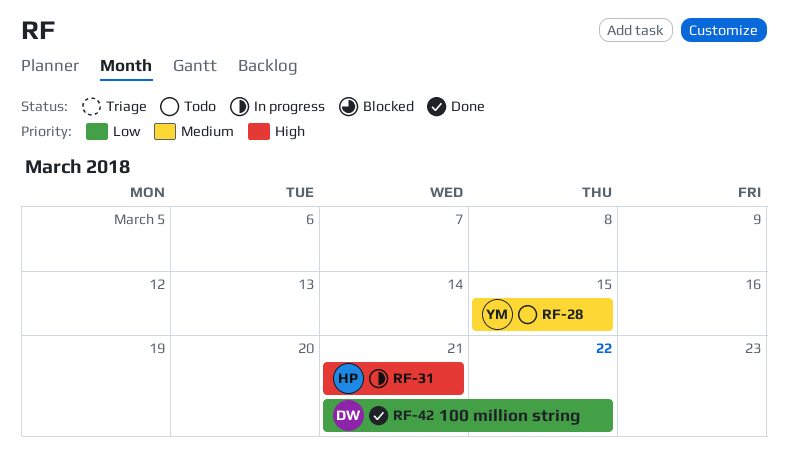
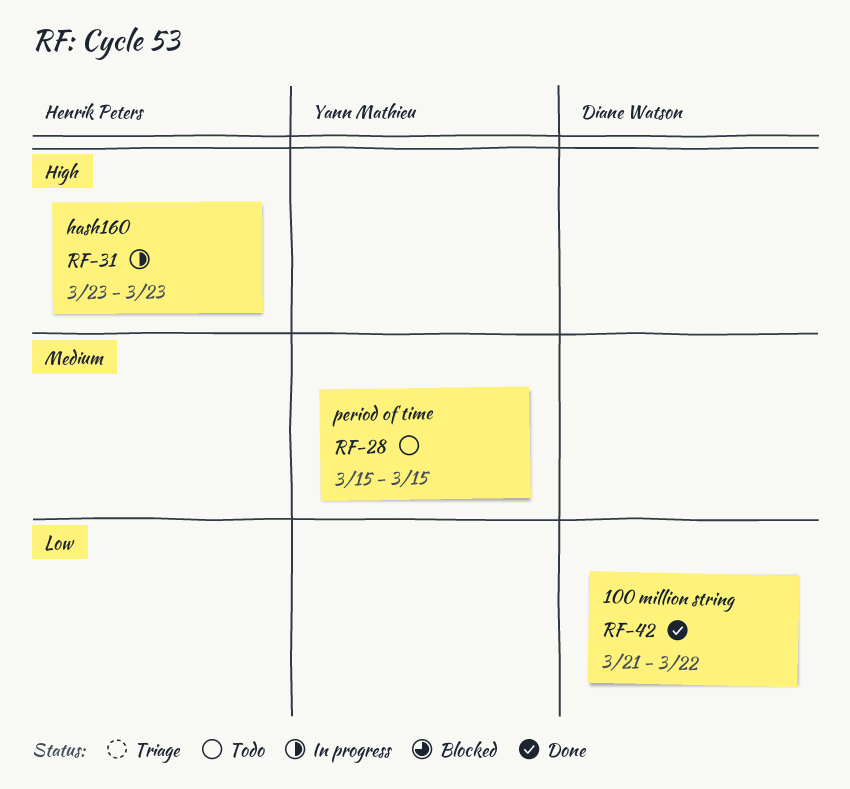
RF-31, start: Mar 21 -> Mar 23
RF-31, due: Mar 21 -> Mar 23

